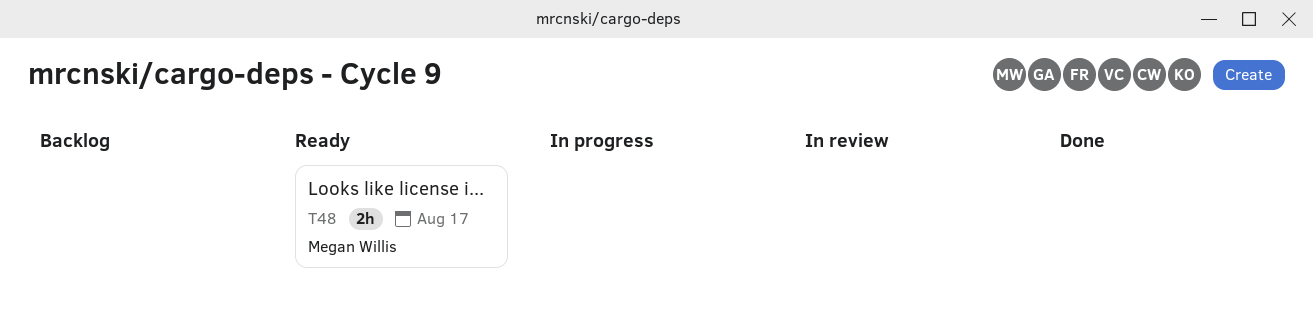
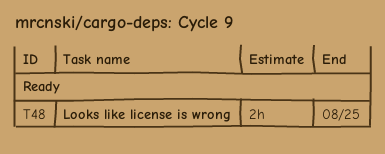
T48, due: Aug 17 -> Aug 25

